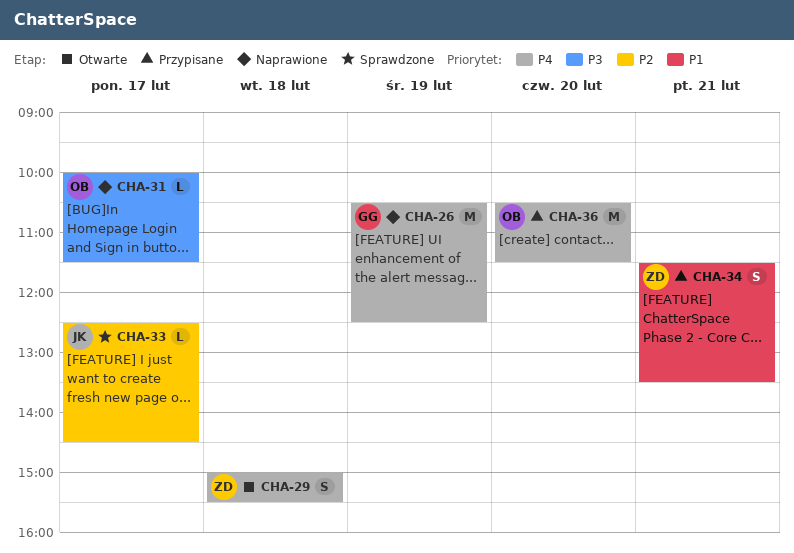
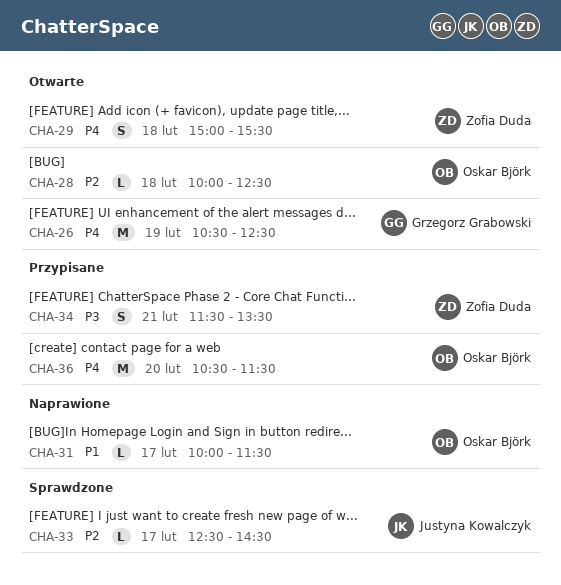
CHA-26, status: Naprawione -> Otwarte
CHA-28: none -> present
CHA-31, priority: P3 -> P1
CHA-34, priority: P1 -> P3

